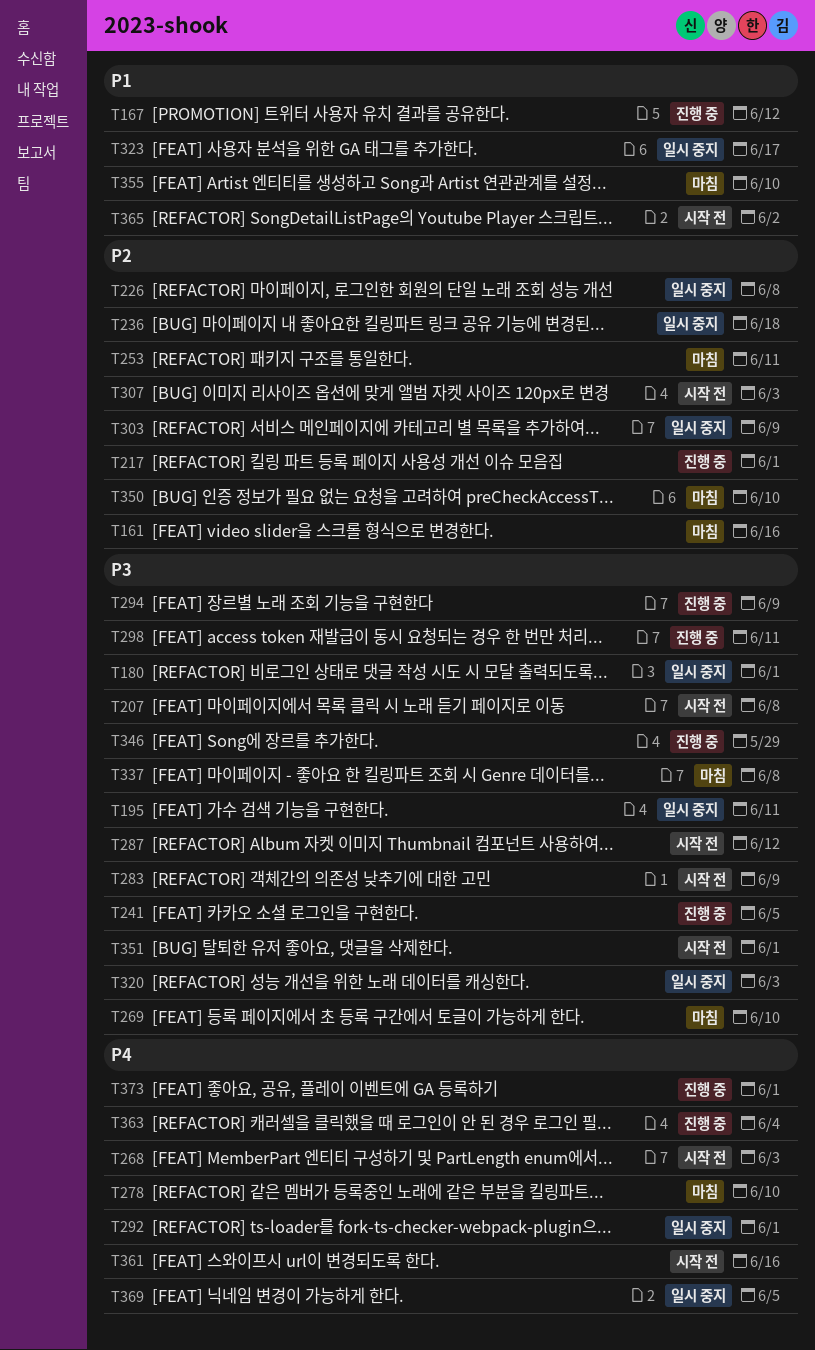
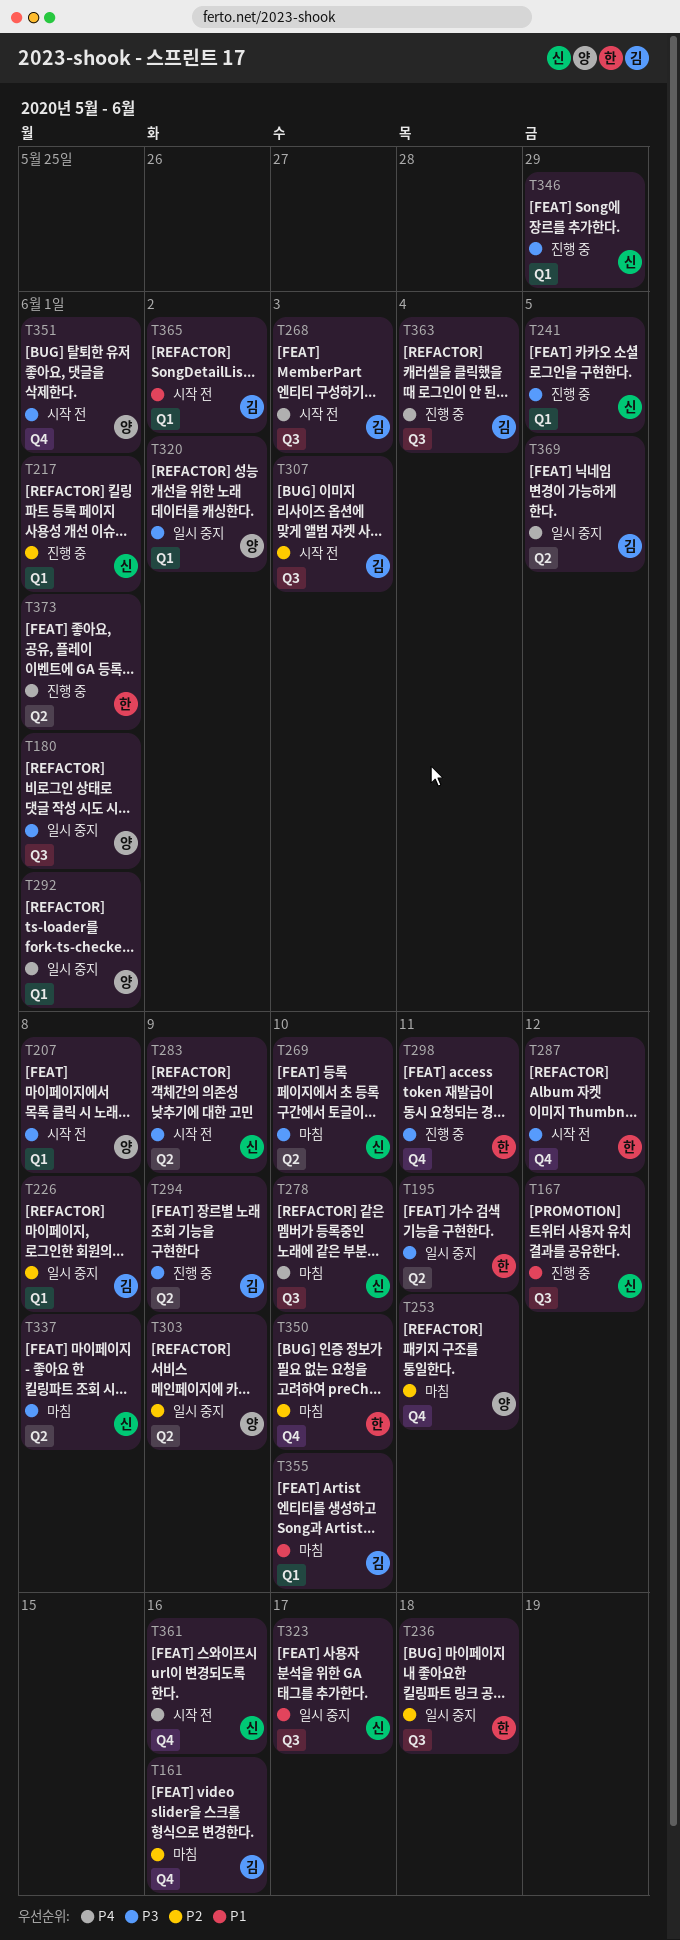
T320, due: Jun 3 -> Jun 2

